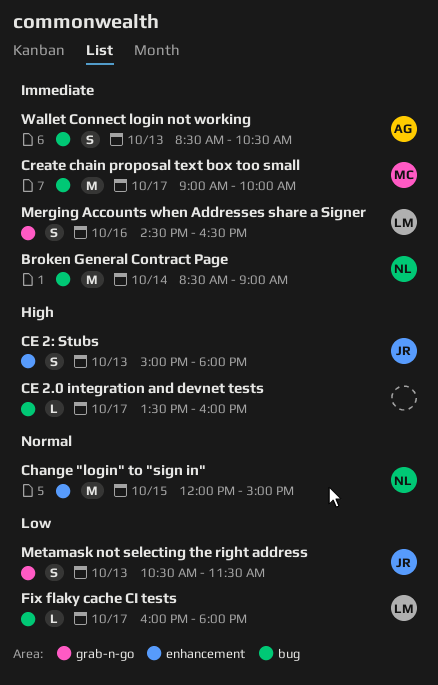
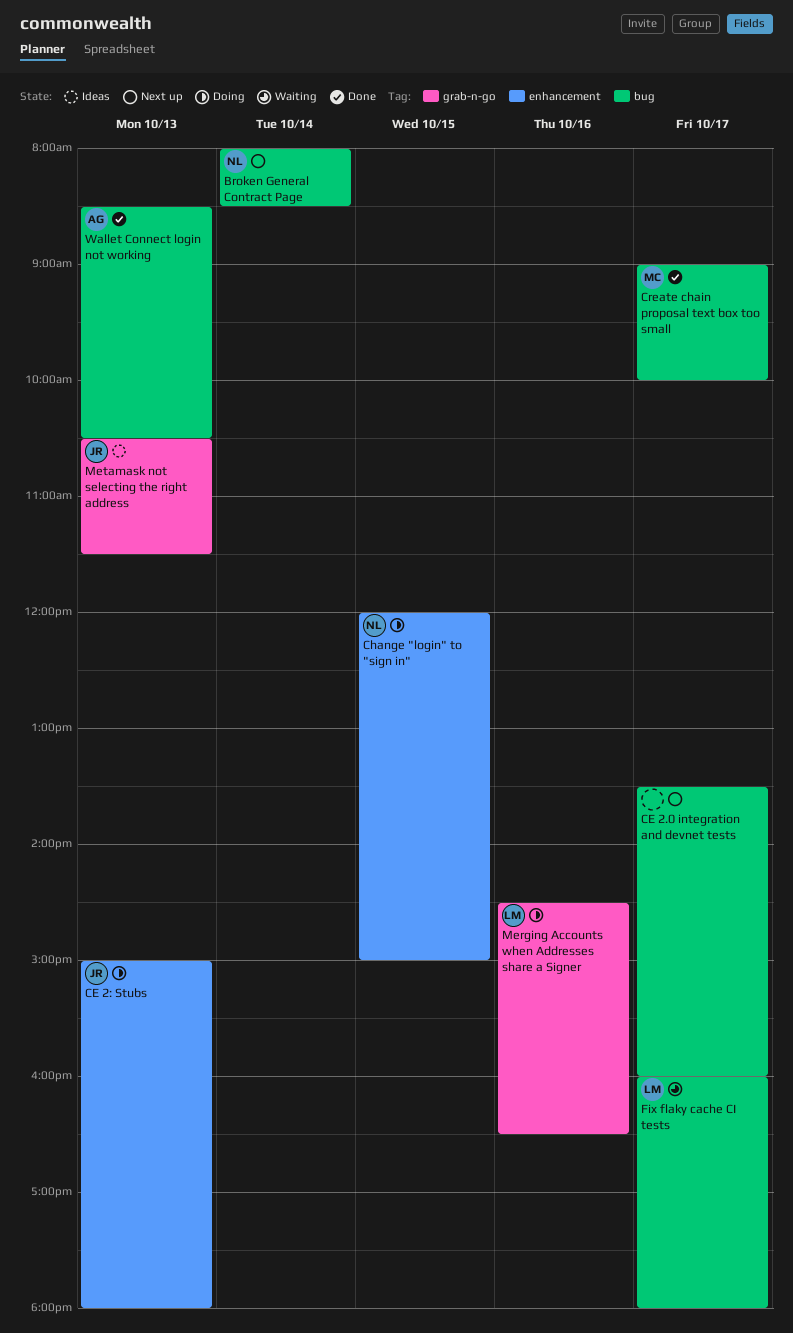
Broken General Contract Page, begins: 08:30 -> 08:00
Broken General Contract Page, ends: 09:00 -> 08:30

